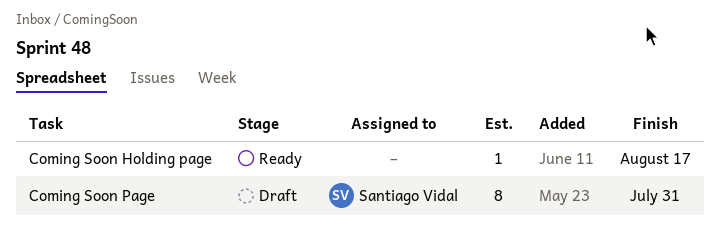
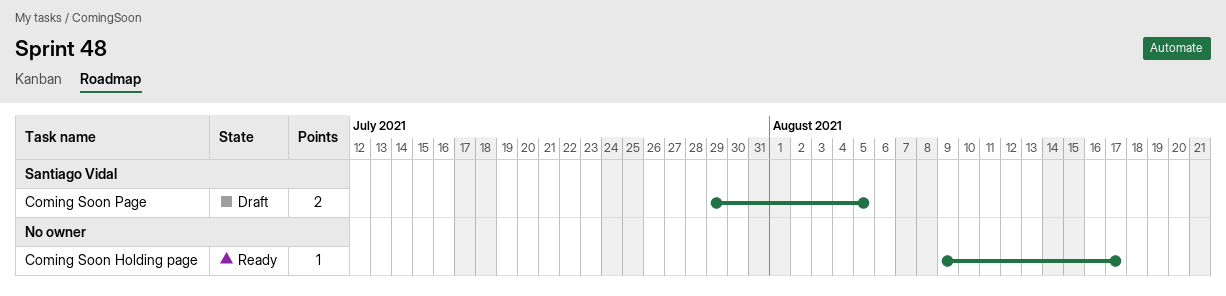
Coming Soon Page, estimate: 8 -> 2
Coming Soon Page, due: Jul 31 -> Aug 5

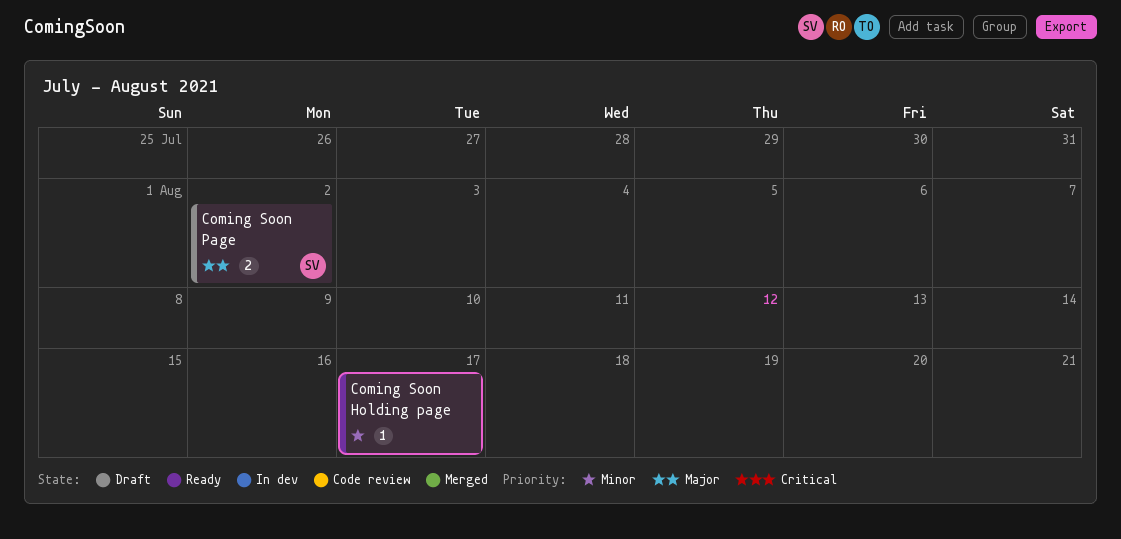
Coming Soon Page, due: Aug 5 -> Aug 2

